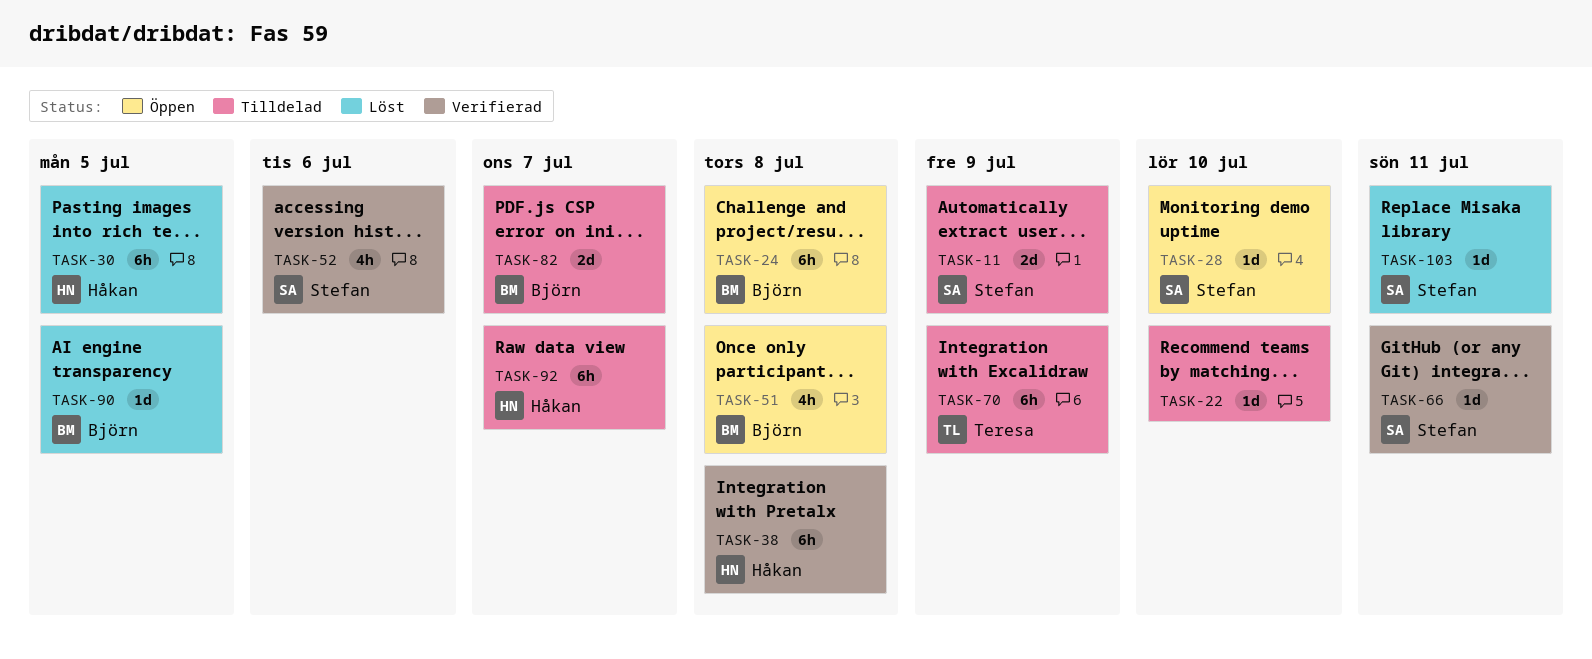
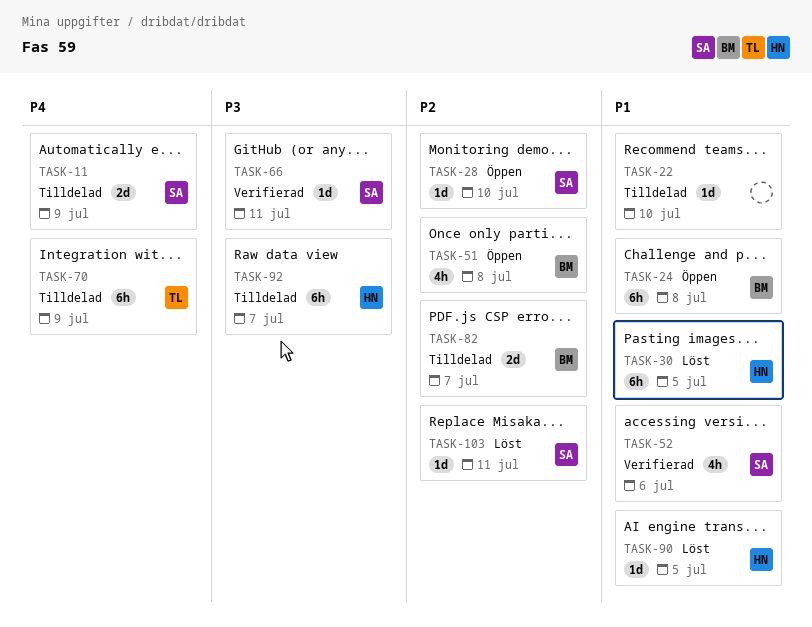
TASK-38: present -> none
TASK-90, owner: Björn -> Håkan

